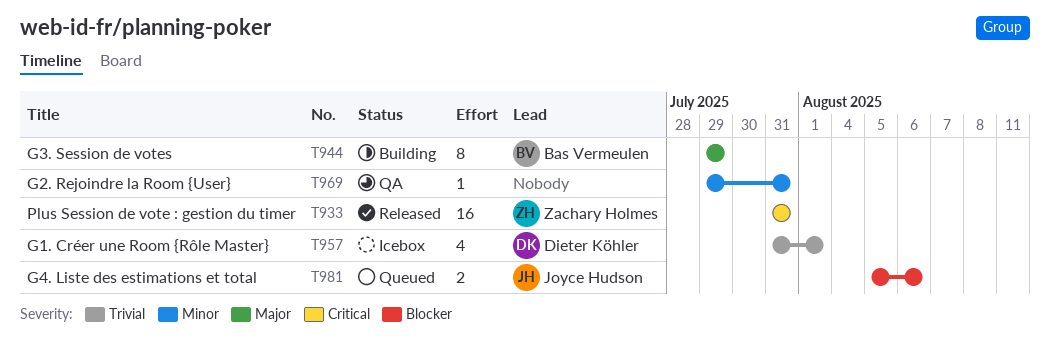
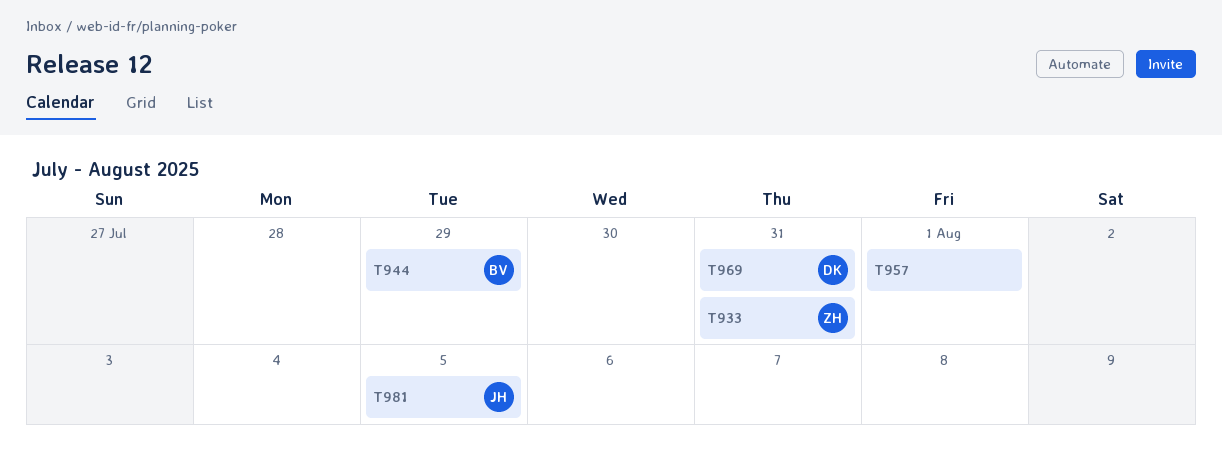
T957, owner: Dieter Köhler -> none
T969, owner: none -> Dieter Köhler
T981, due: Aug 6 -> Aug 5

